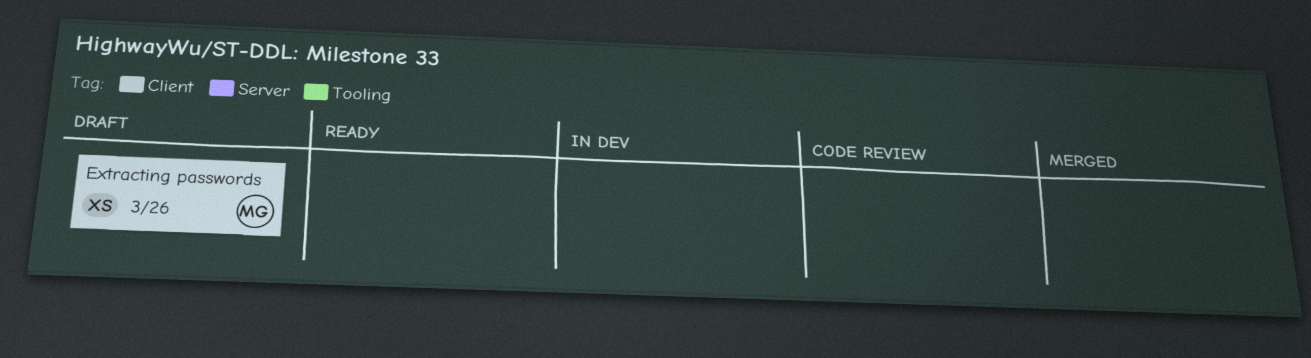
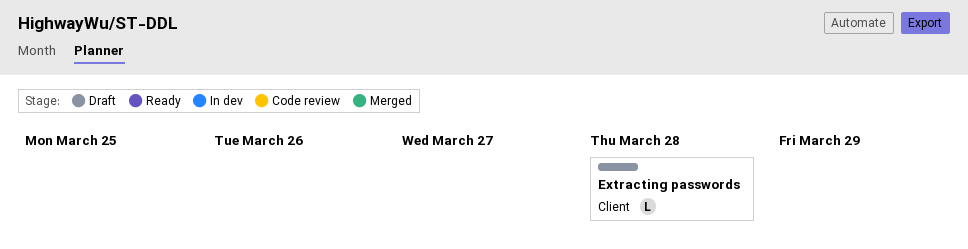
Extracting passwords, estimate: XS -> L
Extracting passwords, due: Mar 26 -> Mar 28

